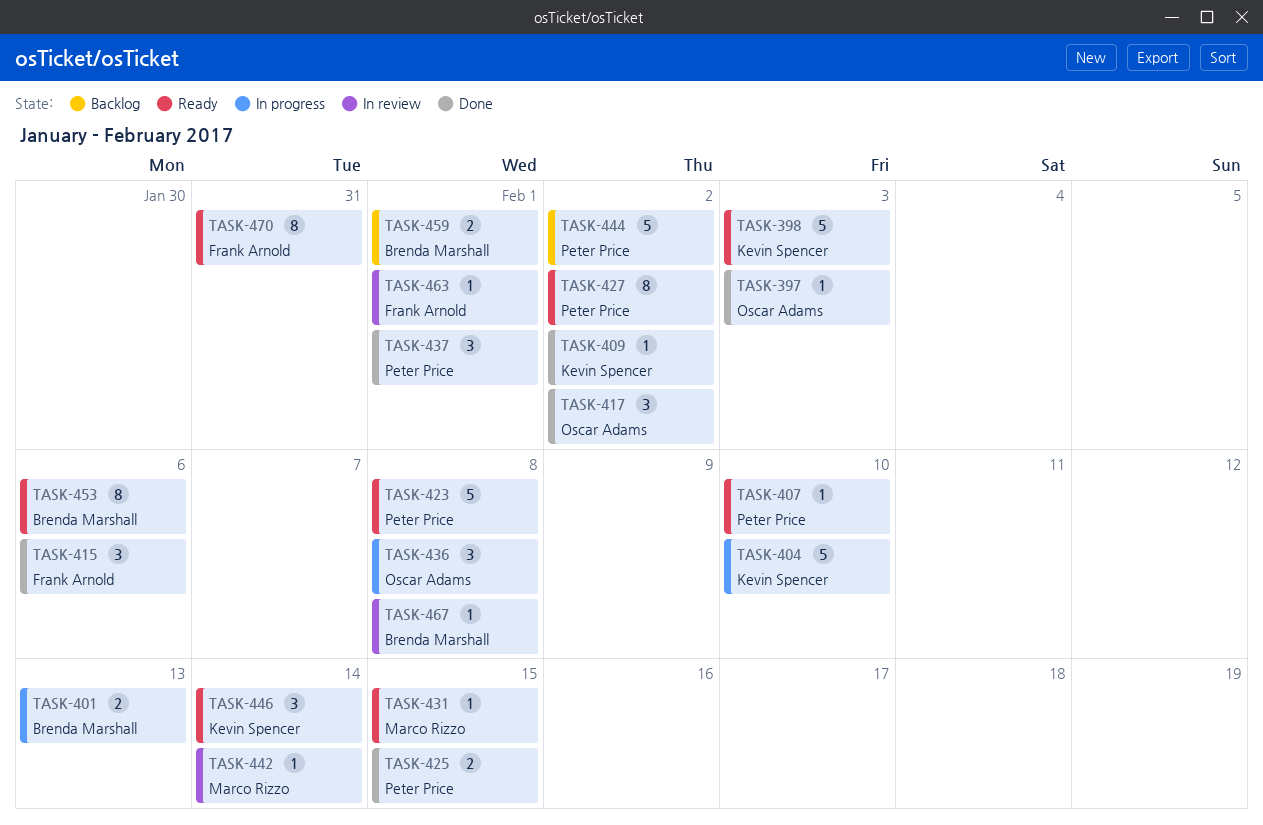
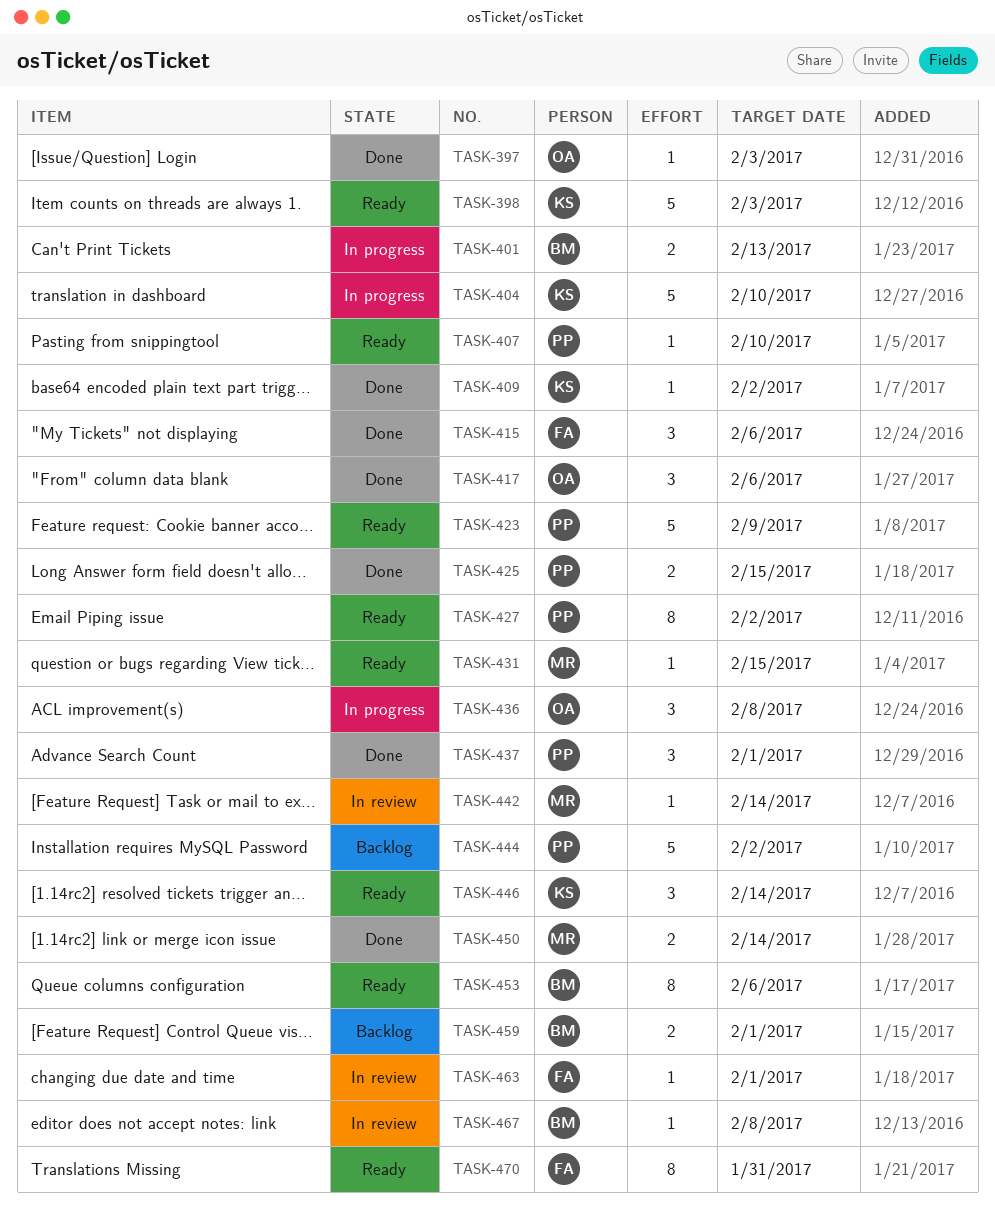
TASK-417, due: Feb 2 -> Feb 6
TASK-423, due: Feb 8 -> Feb 9
TASK-450: none -> present

